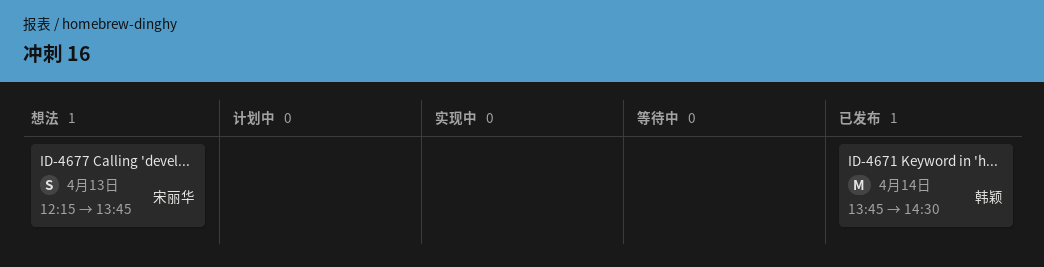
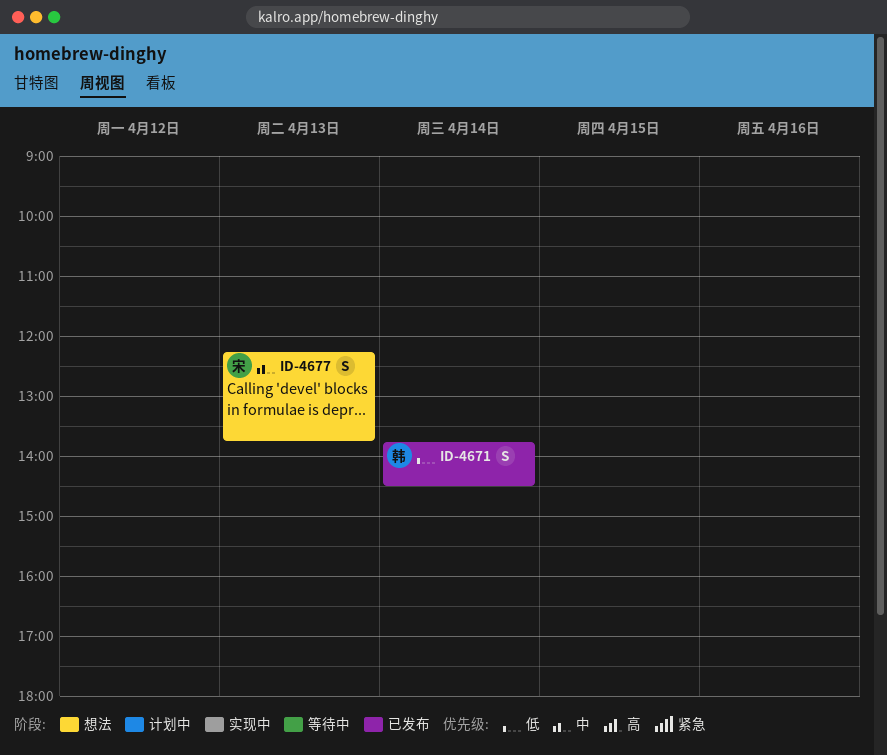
ID-4671, estimate: M -> S

